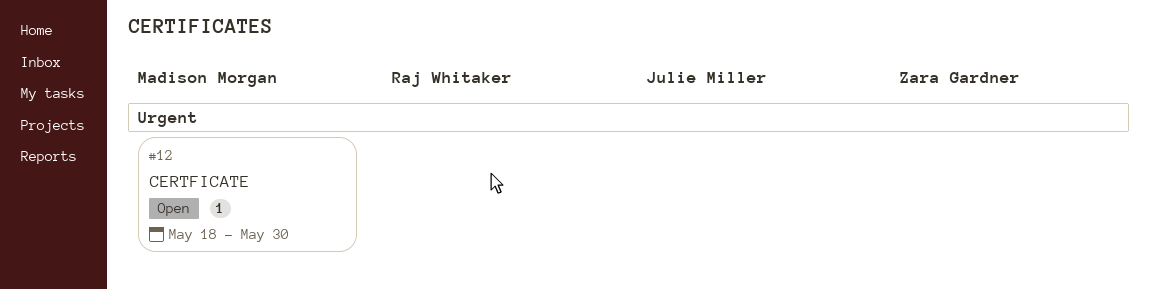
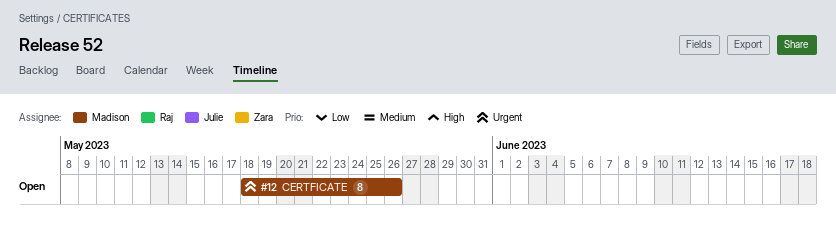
#12, estimate: 1 -> 8
#12, due: May 30 -> May 26

